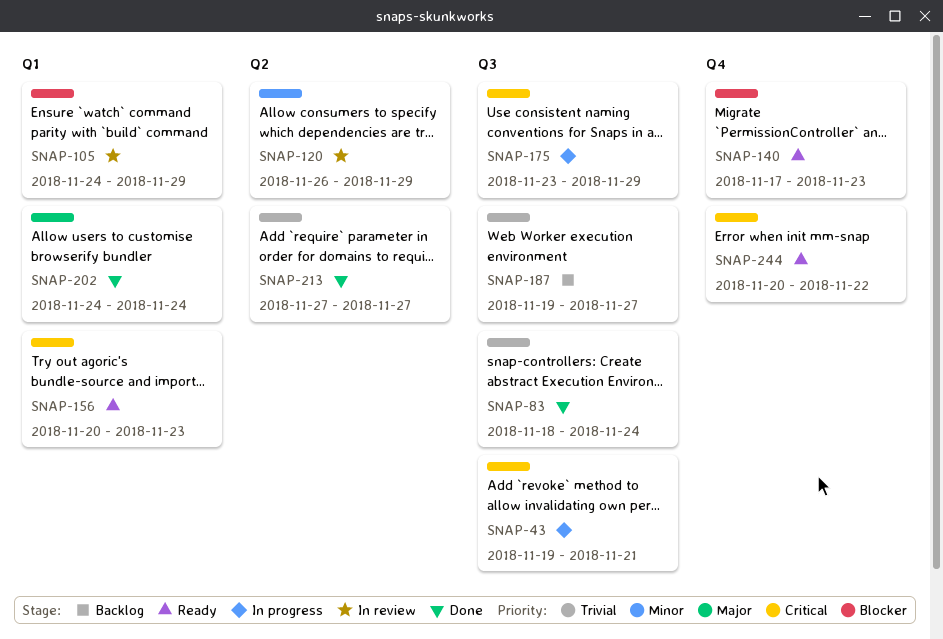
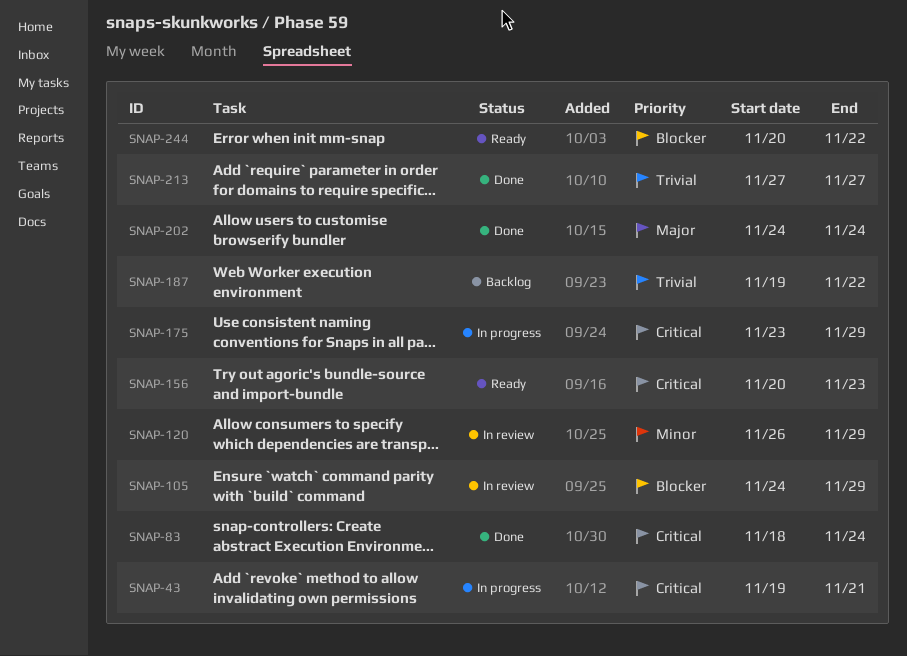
SNAP-83, priority: Trivial -> Critical
SNAP-140: present -> none
SNAP-187, due: Nov 27 -> Nov 22
SNAP-244, priority: Critical -> Blocker

